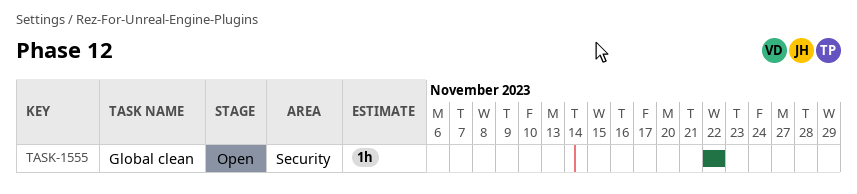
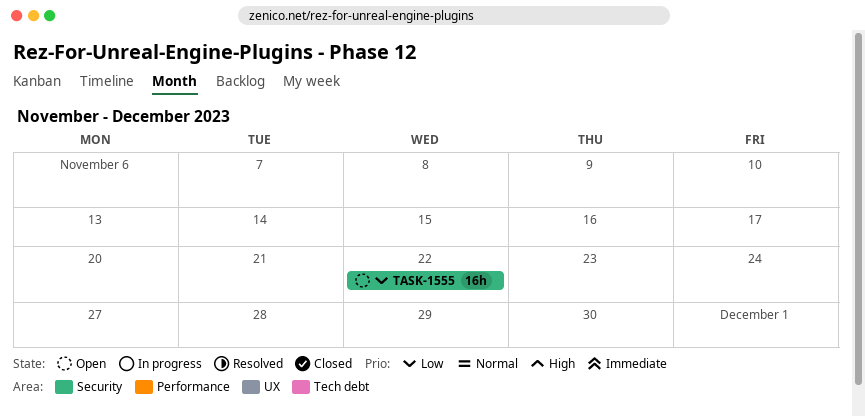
TASK-1555, estimate: 1h -> 16h

